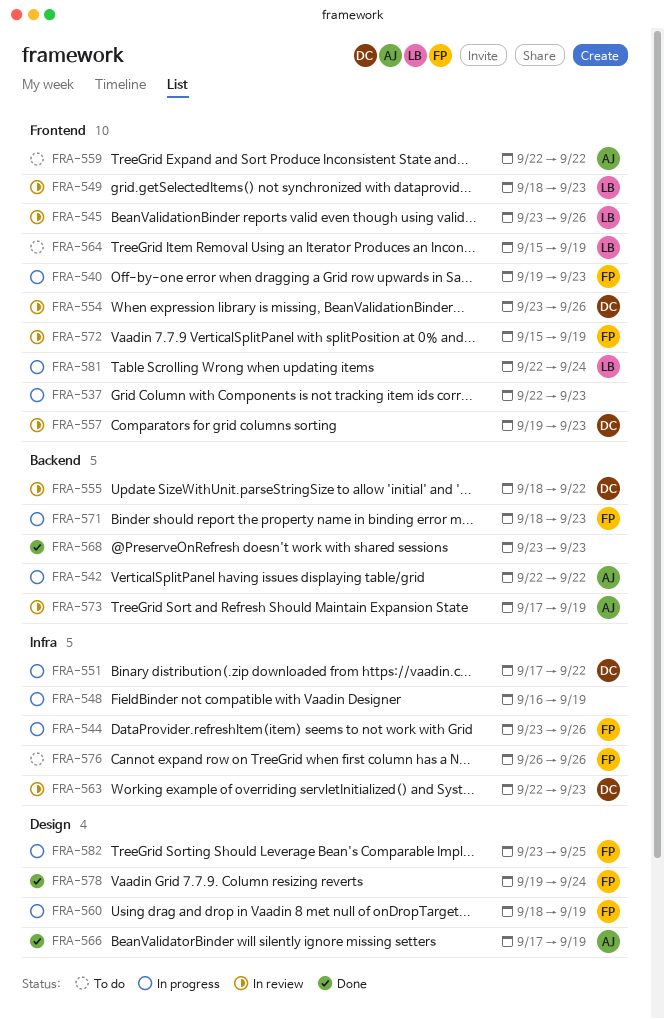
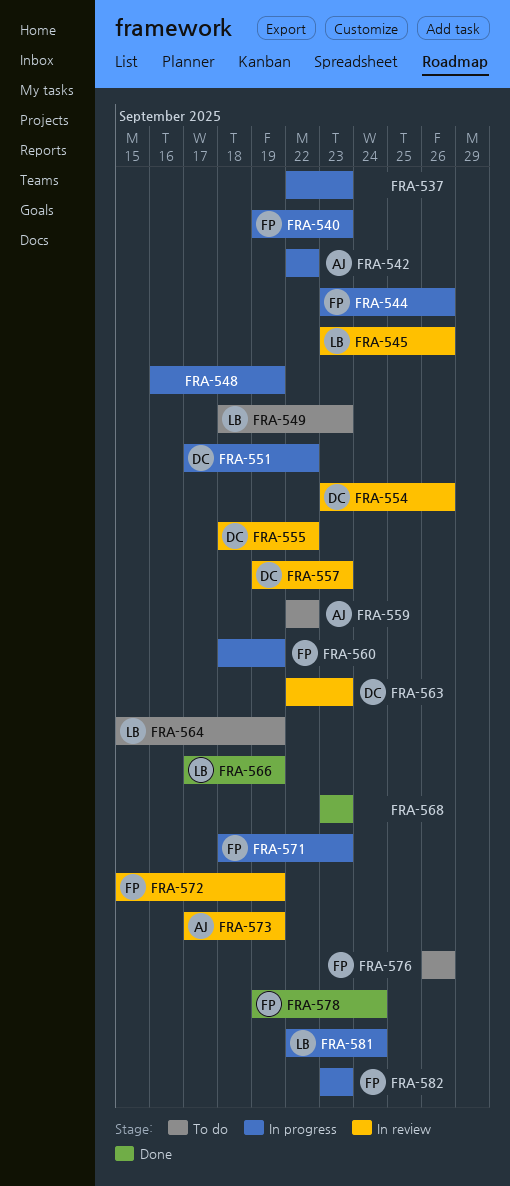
FRA-549, status: In review -> To do
FRA-566, owner: AJ -> LB
FRA-582, due: Sep 25 -> Sep 23

